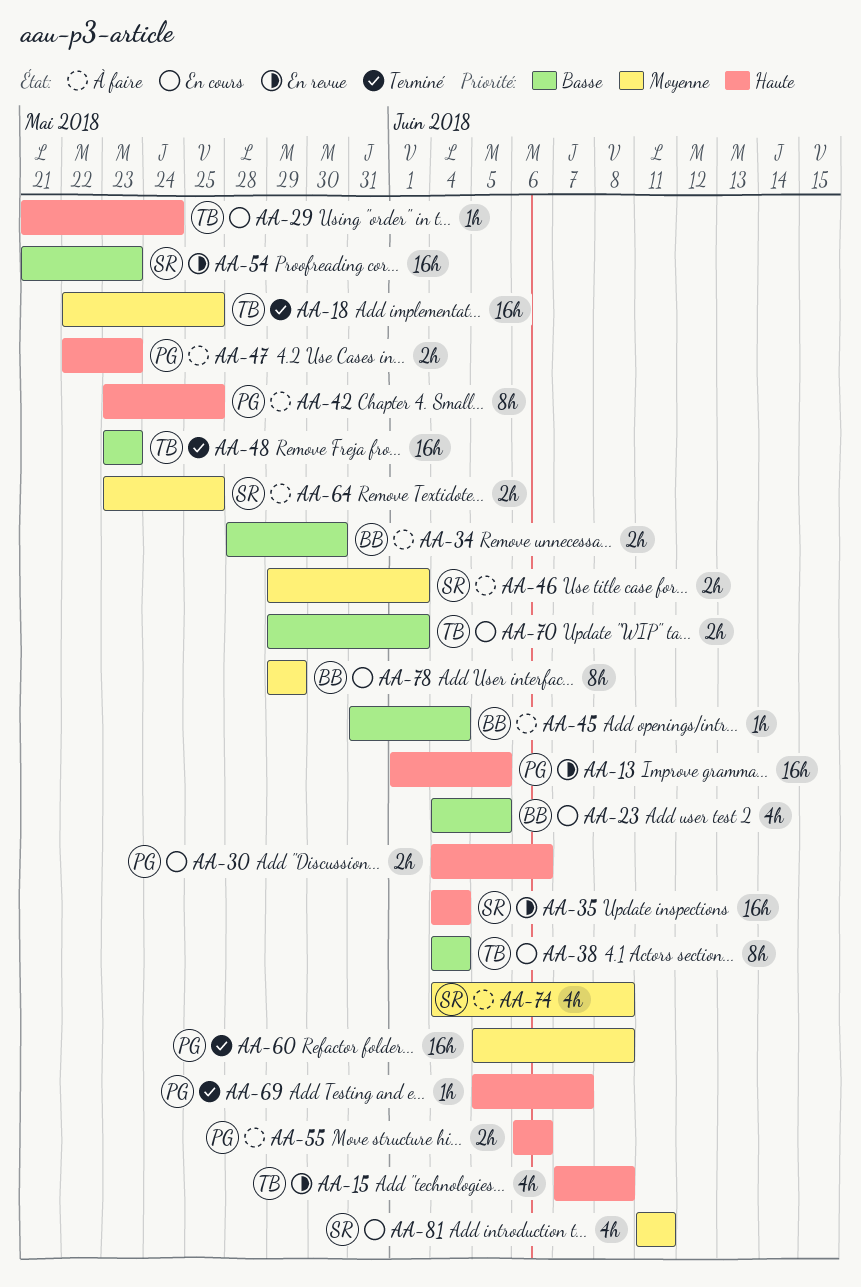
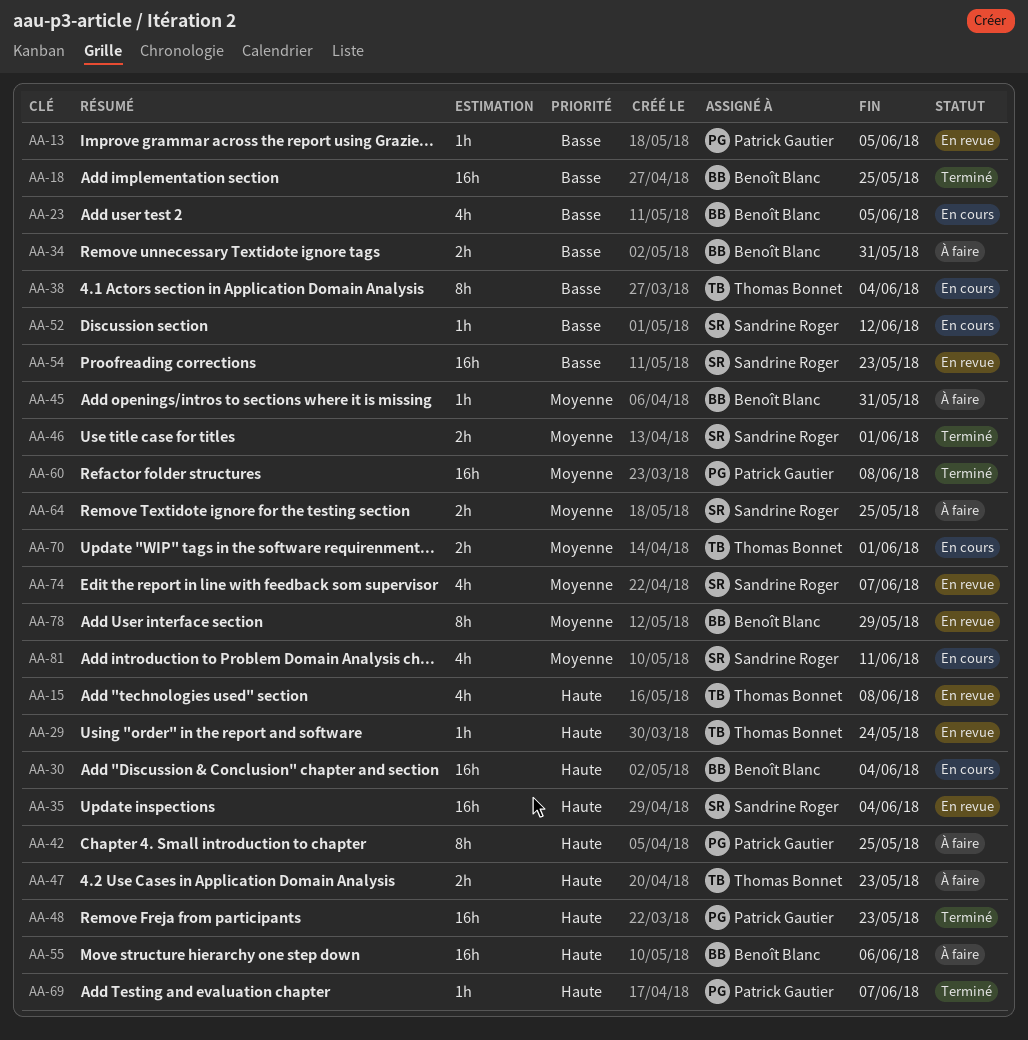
AA-13, priority: Haute -> Basse
AA-13, estimate: 16h -> 1h
AA-18, owner: Thomas Bonnet -> Benoît Blanc
AA-18, priority: Moyenne -> Basse
AA-29, status: En cours -> En revue
AA-30, owner: Patrick Gautier -> Benoît Blanc
AA-30, estimate: 2h -> 16h
AA-30, due: Jun 6 -> Jun 4
AA-34, due: May 30 -> May 31
AA-45, priority: Basse -> Moyenne
AA-45, due: Jun 4 -> May 31
AA-46, status: À faire -> Terminé
AA-47, owner: Patrick Gautier -> Thomas Bonnet
AA-48, owner: Thomas Bonnet -> Patrick Gautier
AA-48, priority: Basse -> Haute
AA-52: none -> present
AA-55, owner: Patrick Gautier -> Benoît Blanc
AA-55, estimate: 2h -> 16h
AA-70, priority: Basse -> Moyenne
AA-74, status: À faire -> En revue
AA-74, due: Jun 8 -> Jun 7
AA-78, status: En cours -> En revue

